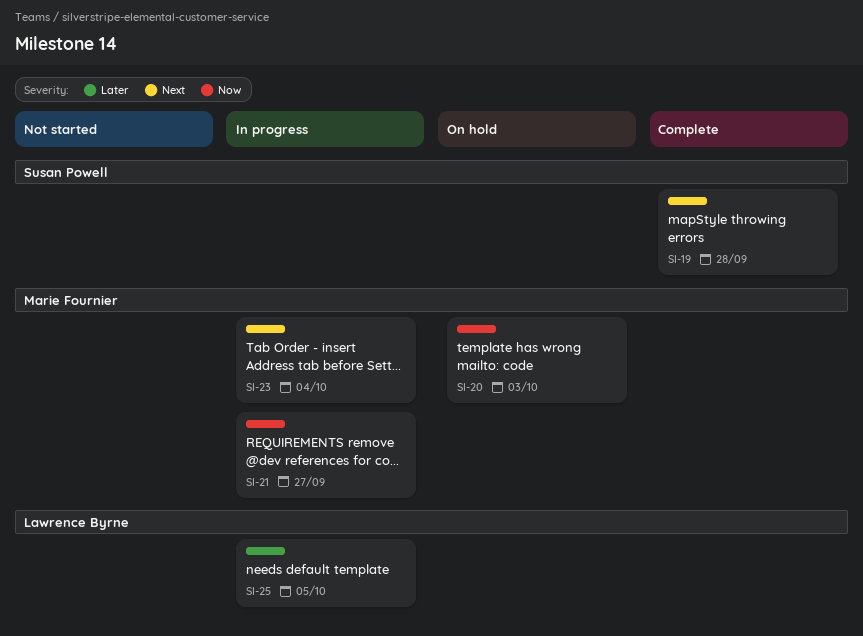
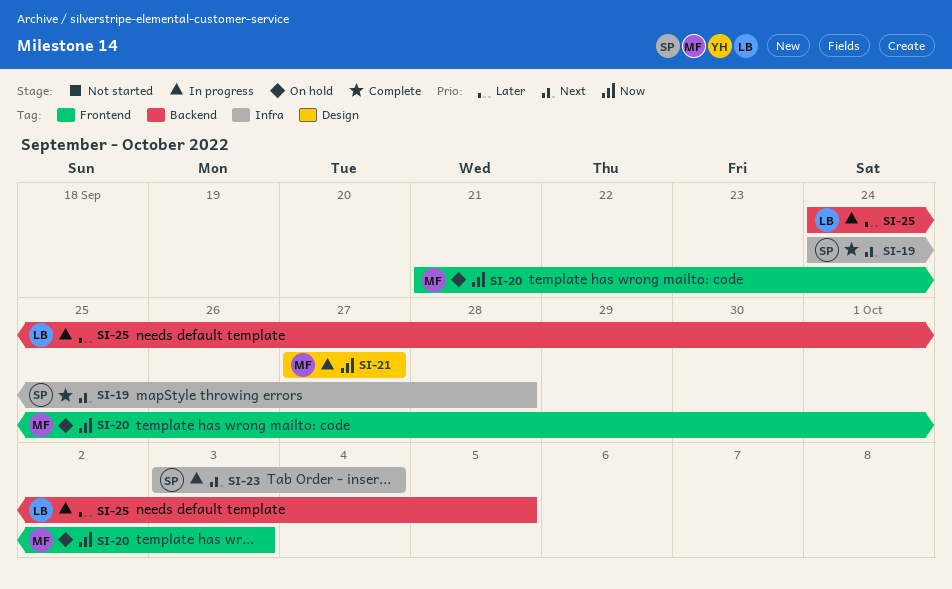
SI-23, owner: Marie Fournier -> Susan Powell

